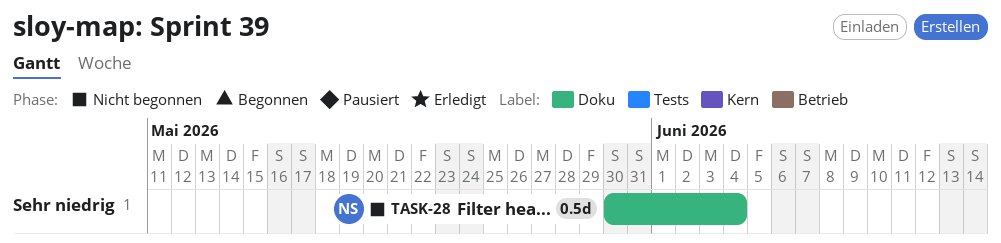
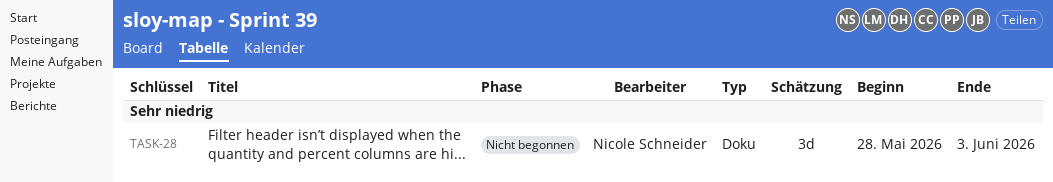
TASK-28, estimate: 0.5d -> 3d
TASK-28, start: May 30 -> May 28
TASK-28, due: Jun 4 -> Jun 3

